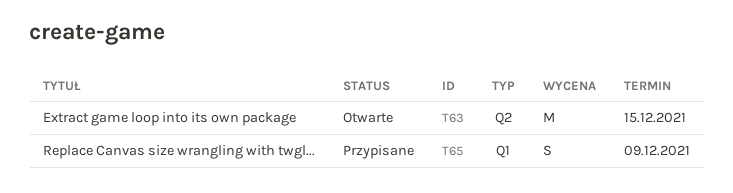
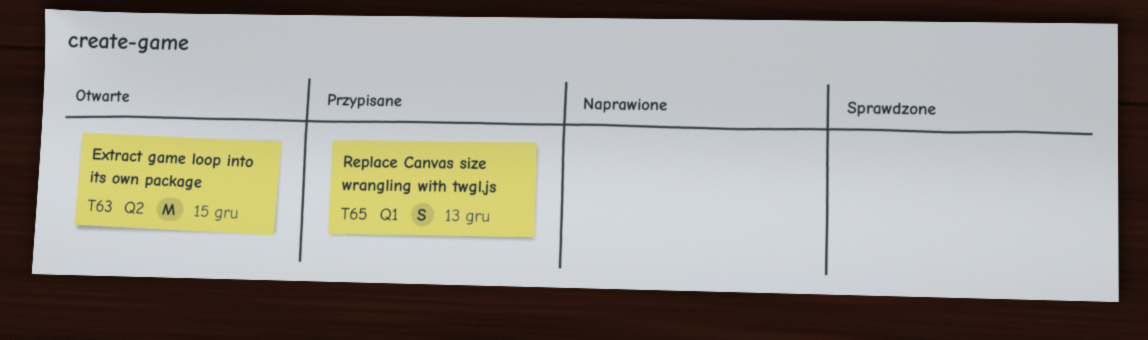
T65, due: Dec 9 -> Dec 13

